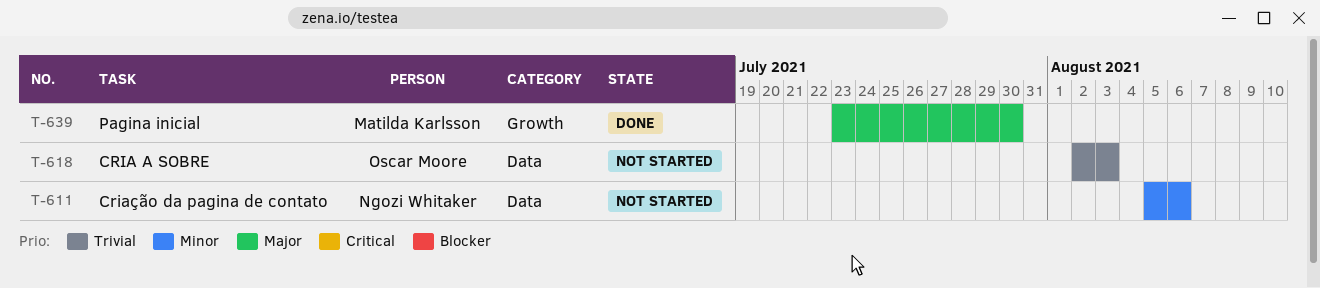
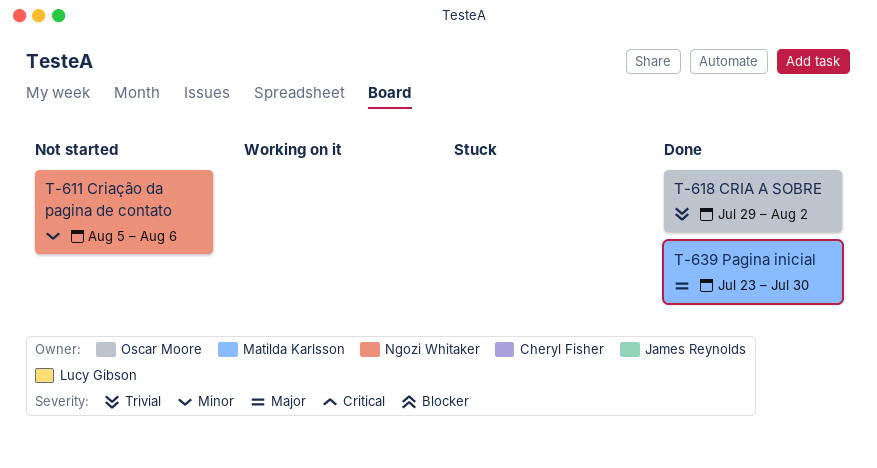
T-618, status: Not started -> Done
T-618, start: Aug 2 -> Jul 29
T-618, due: Aug 3 -> Aug 2

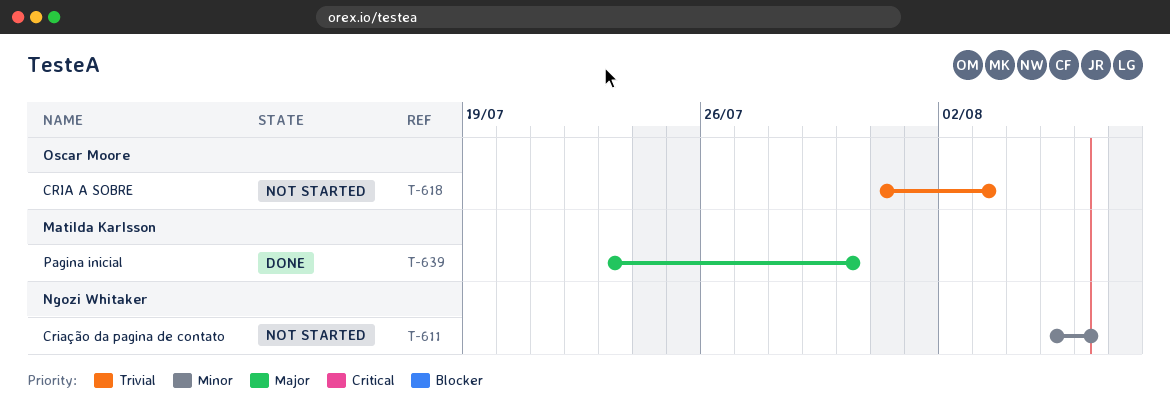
T-618, status: Done -> Not started
T-618, start: Jul 29 -> Jul 31
T-618, due: Aug 2 -> Aug 3

